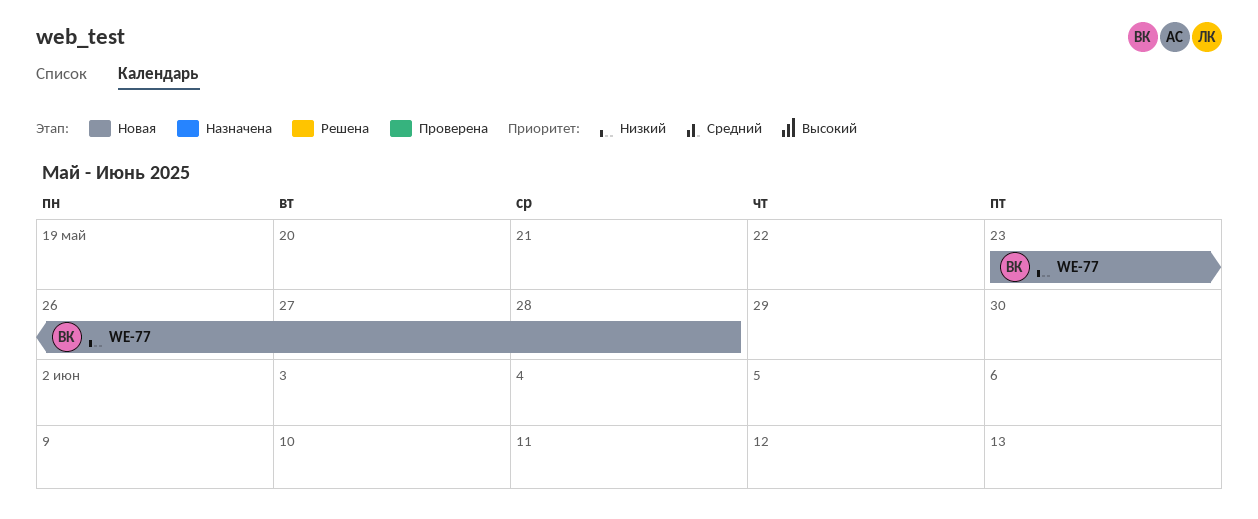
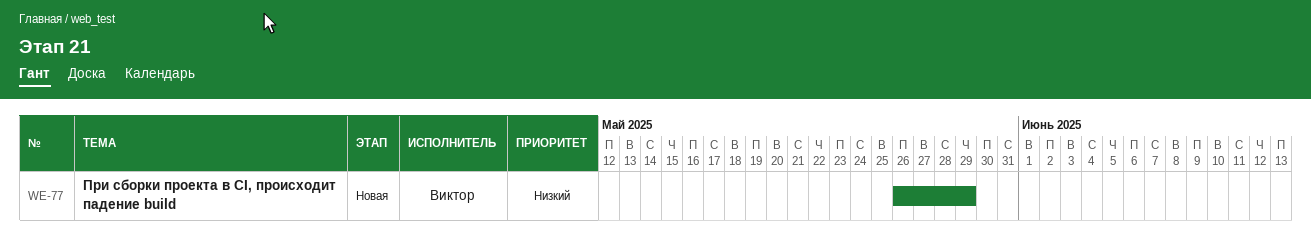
WE-77, start: May 23 -> May 26
WE-77, due: May 28 -> May 29

